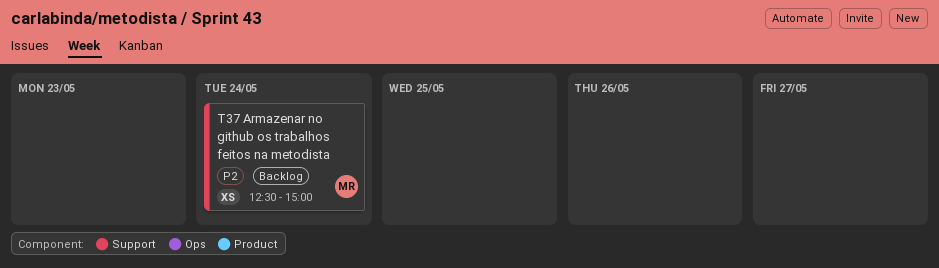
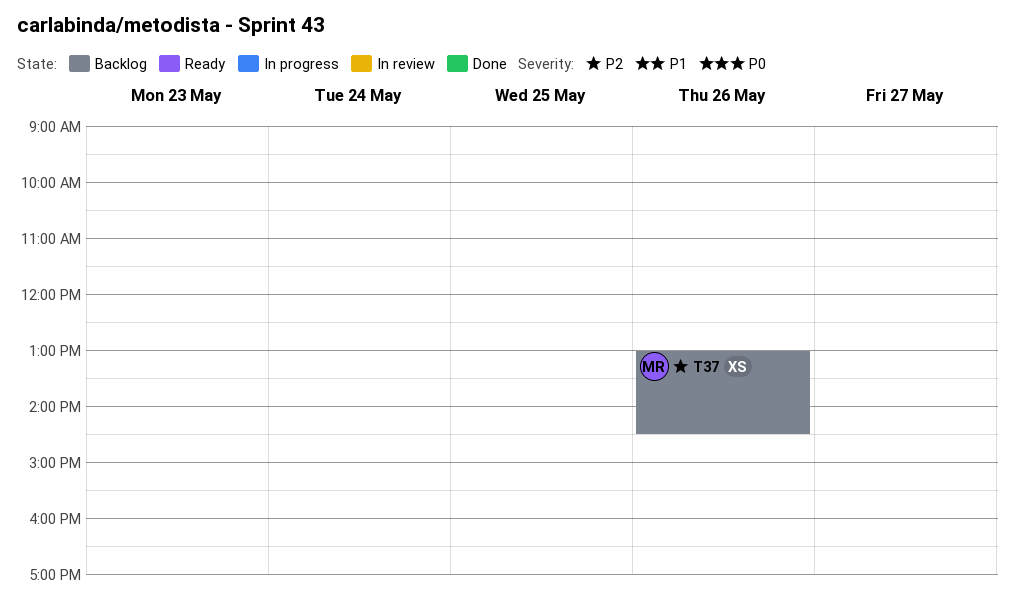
T37, day: May 24 -> May 26
T37, begins: 12:30 -> 13:00
T37, ends: 15:00 -> 14:30

